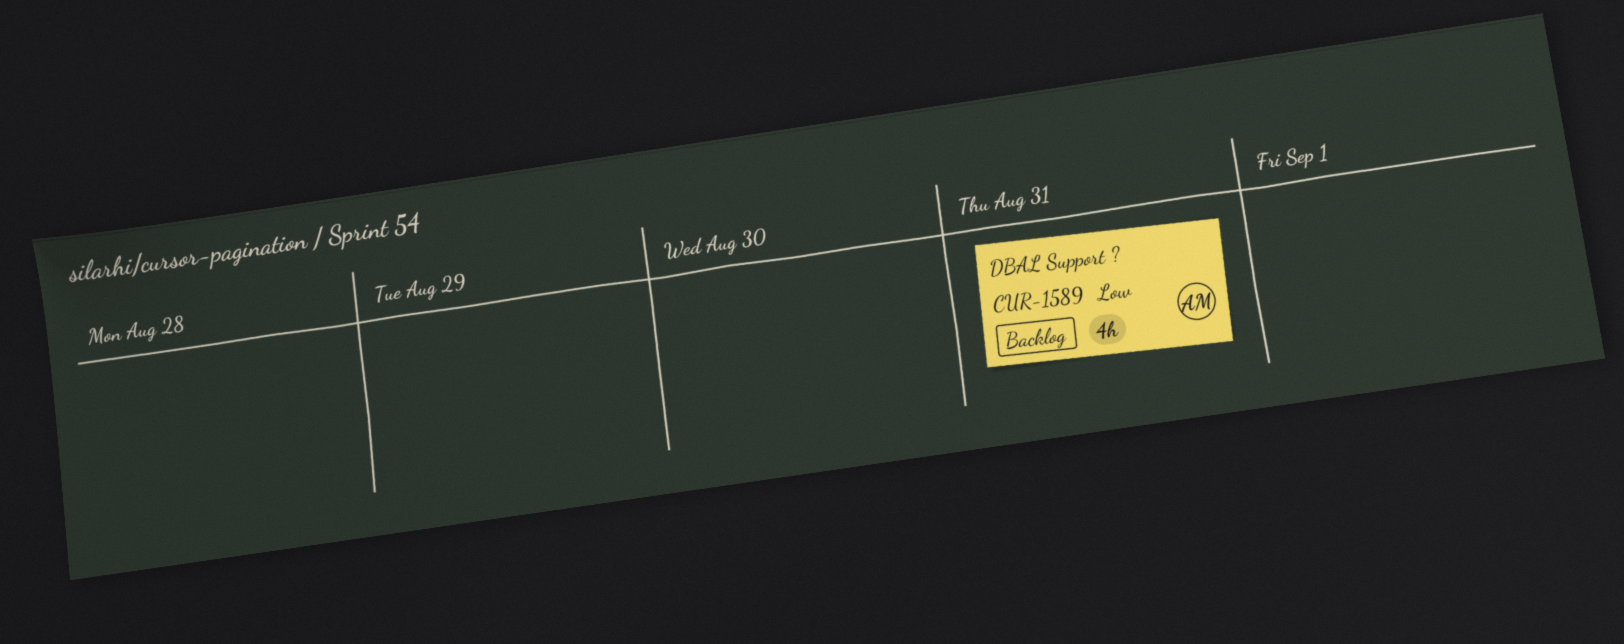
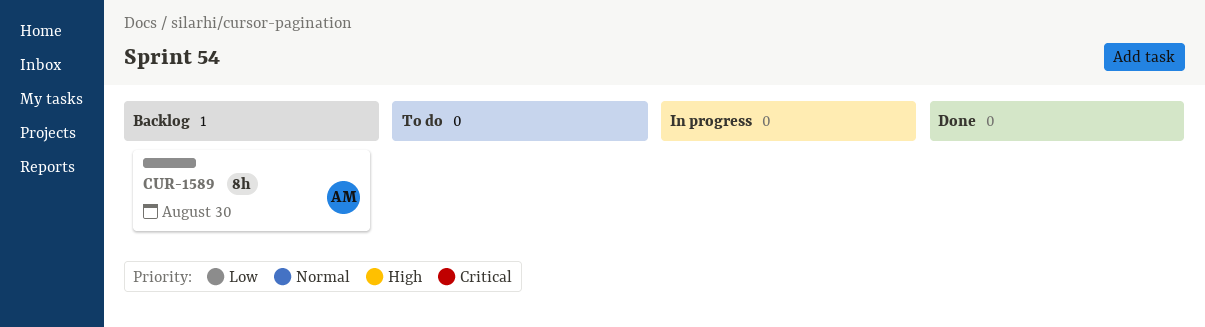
CUR-1589, estimate: 4h -> 8h
CUR-1589, due: Aug 31 -> Aug 30

